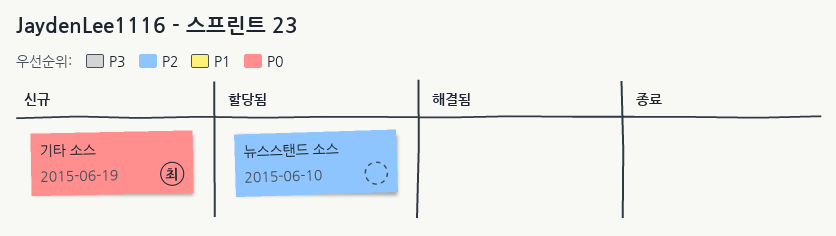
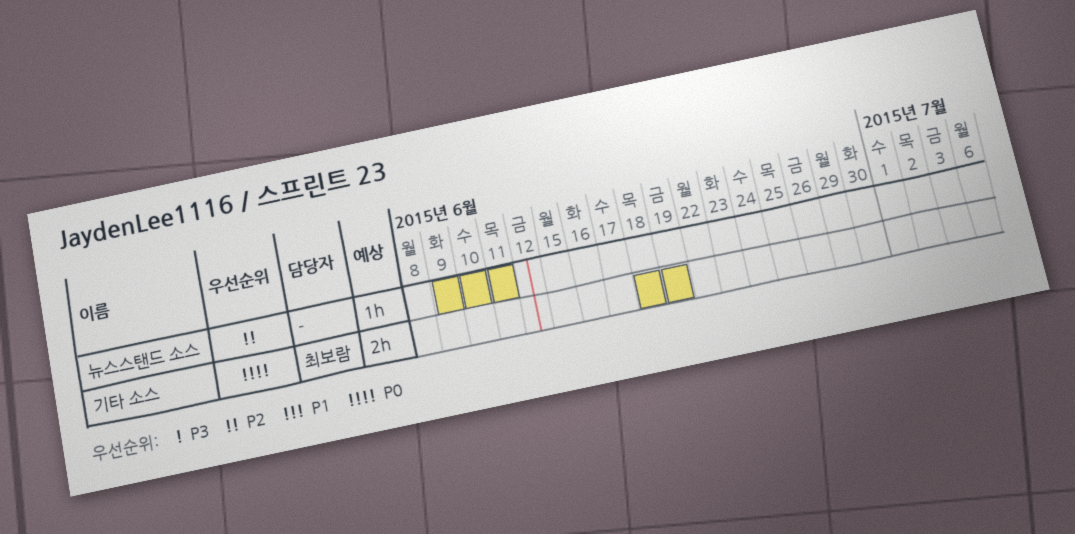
뉴스스탠드 소스, due: Jun 10 -> Jun 11

